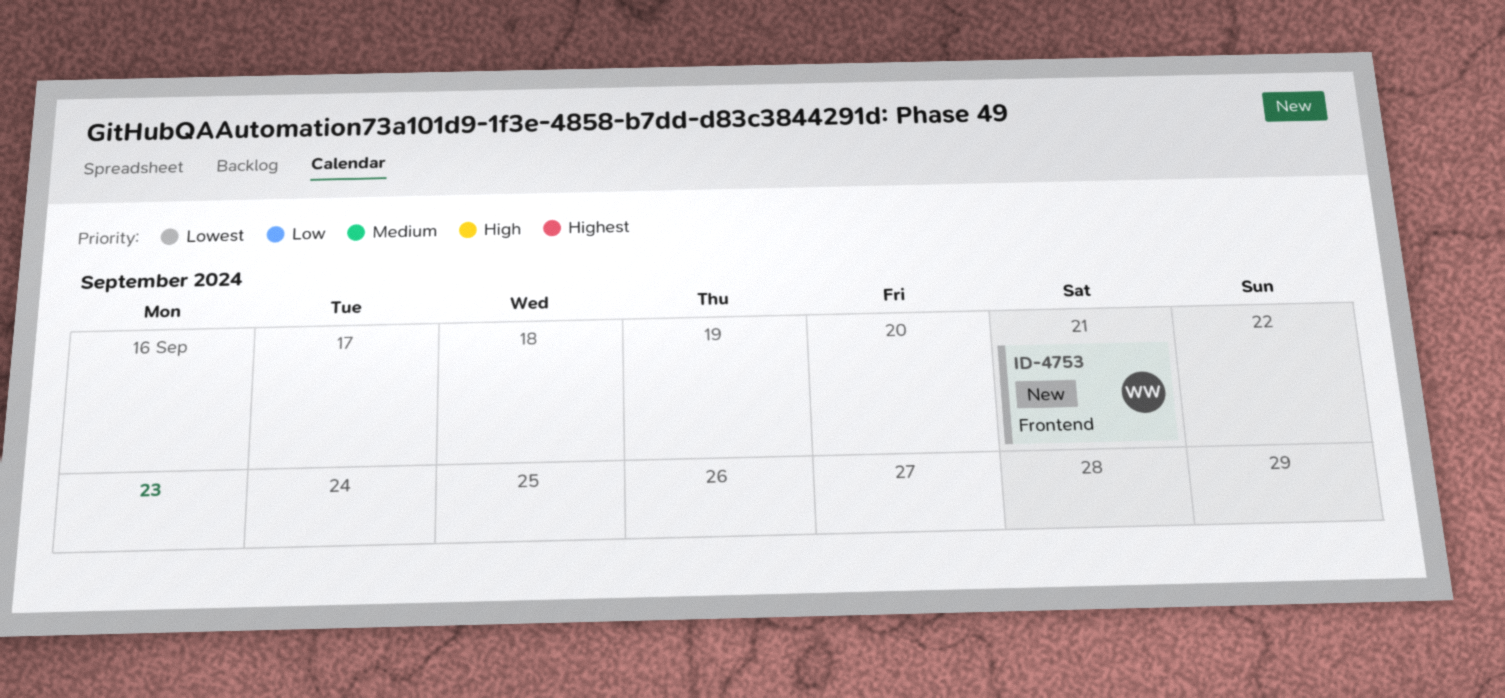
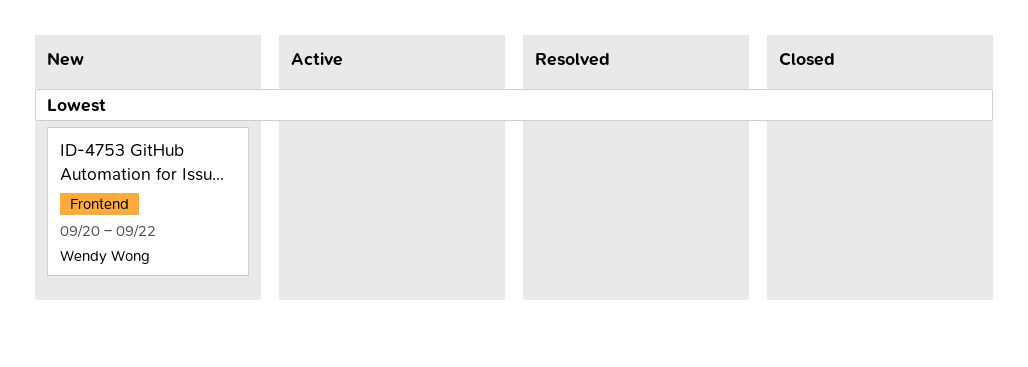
ID-4753, due: Sep 21 -> Sep 22

